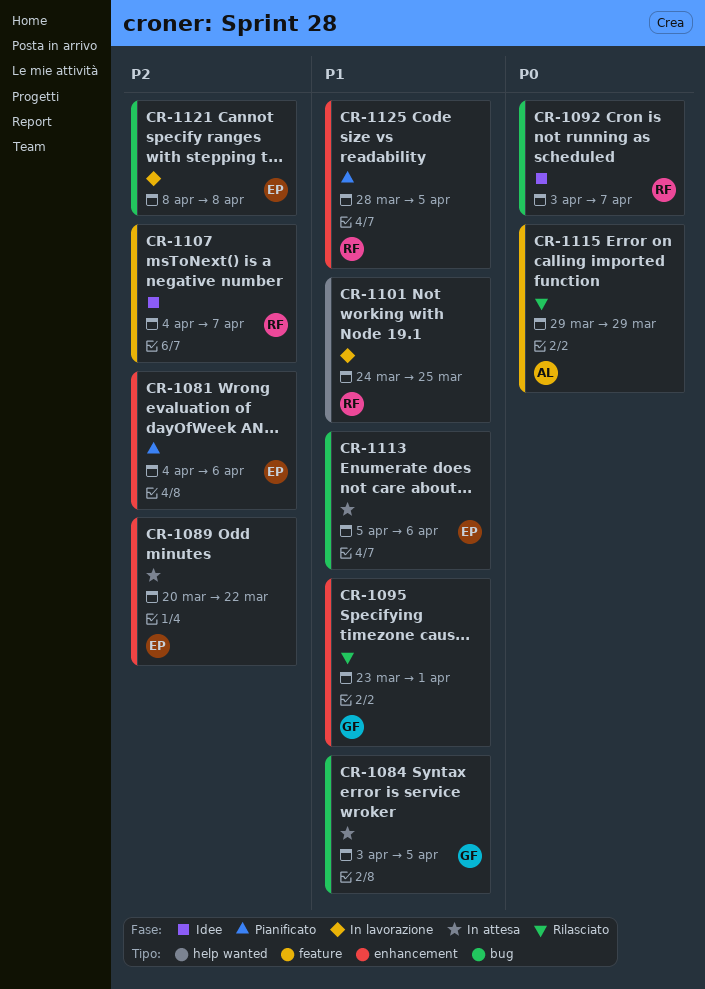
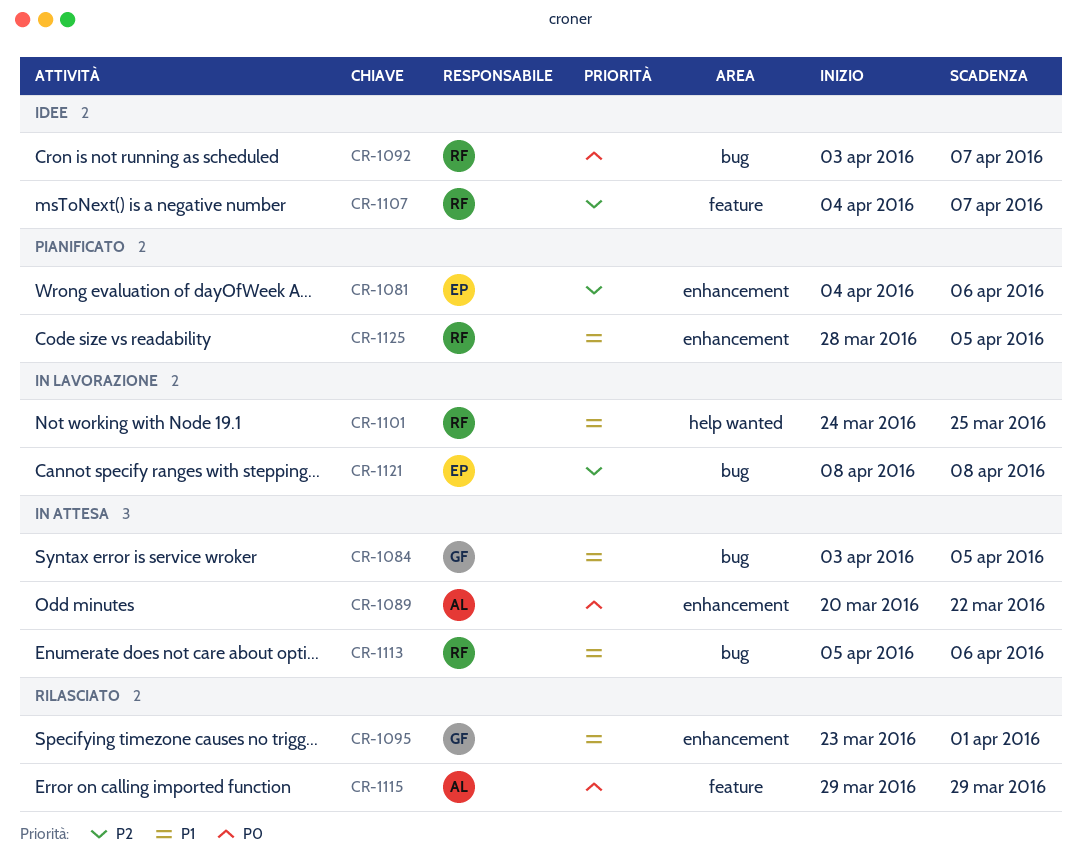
CR-1089, owner: EP -> AL
CR-1089, priority: P2 -> P0
CR-1113, owner: EP -> RF

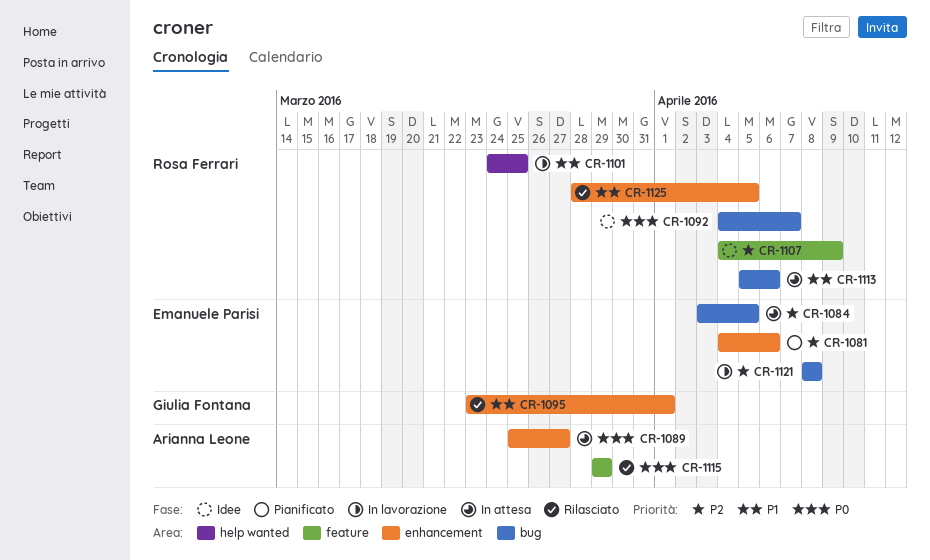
CR-1084, owner: Giulia Fontana -> Emanuele Parisi
CR-1084, priority: P1 -> P2
CR-1089, start: Mar 20 -> Mar 25
CR-1089, due: Mar 22 -> Mar 27
CR-1092, start: Apr 3 -> Apr 4
CR-1107, due: Apr 7 -> Apr 9
CR-1125, status: Pianificato -> Rilasciato

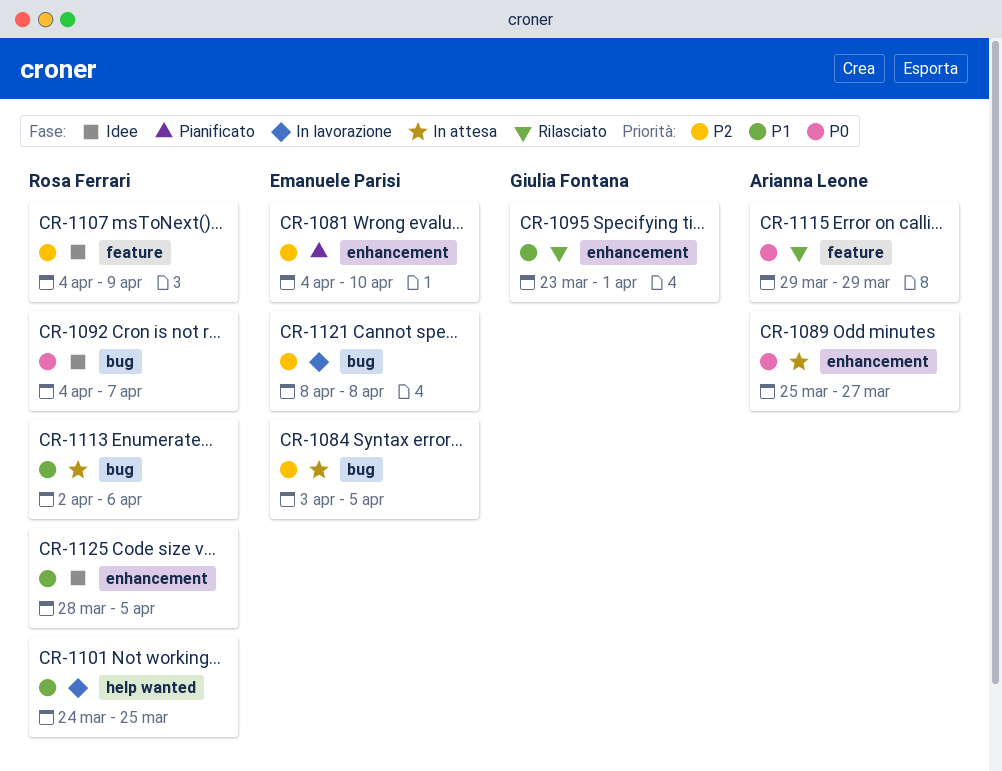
CR-1081, due: Apr 6 -> Apr 10
CR-1113, start: Apr 5 -> Apr 2
CR-1125, status: Rilasciato -> Idee

